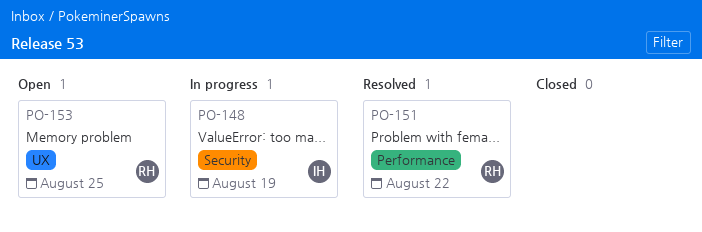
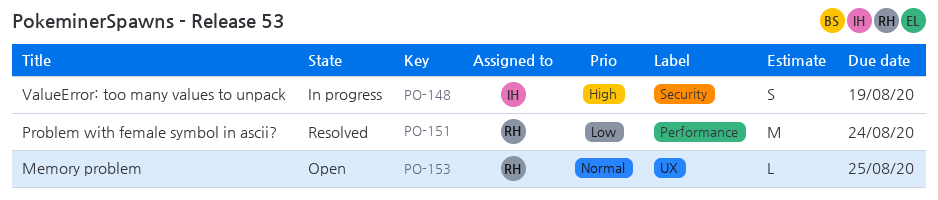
PO-151, due: Aug 22 -> Aug 24

